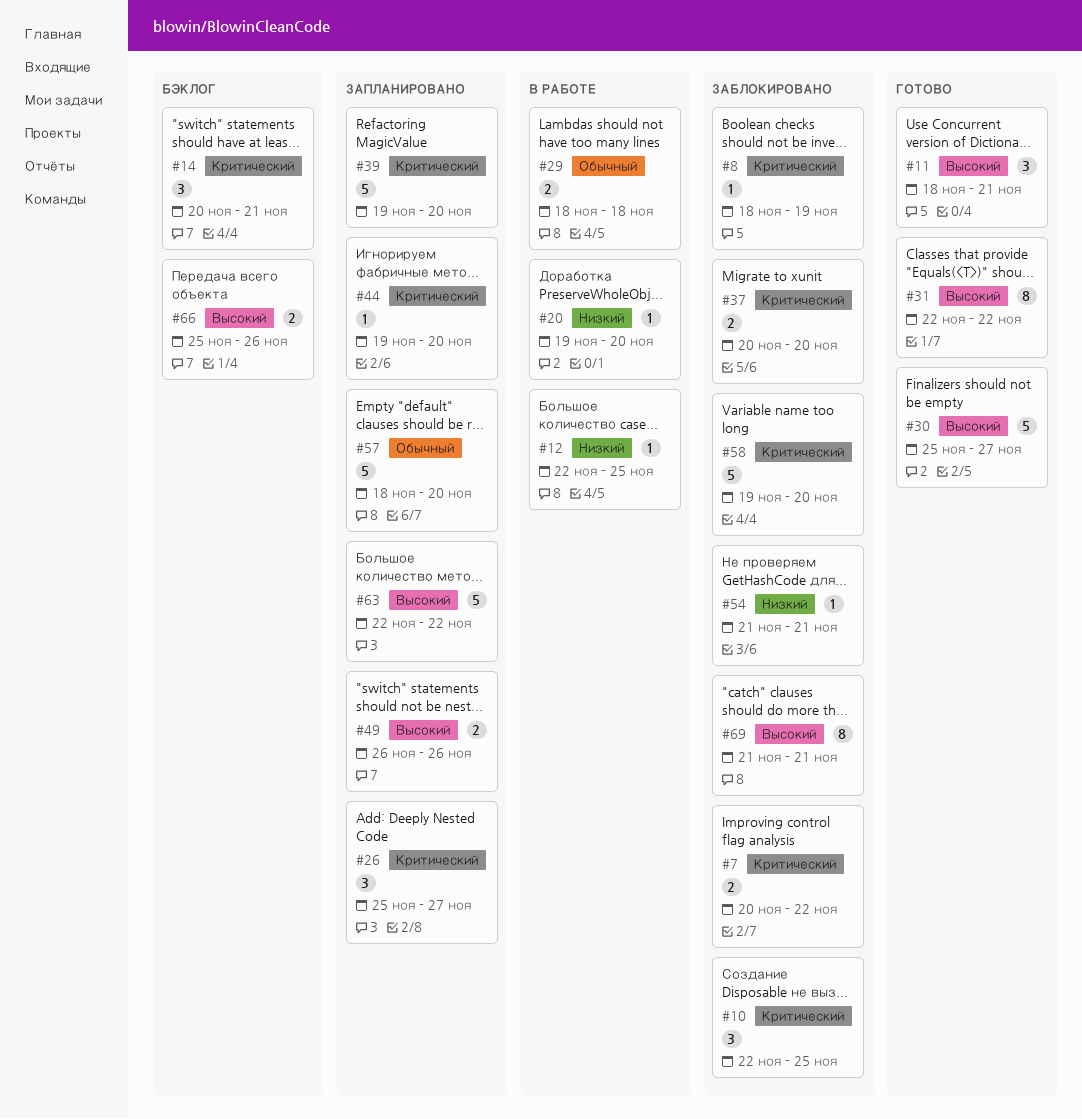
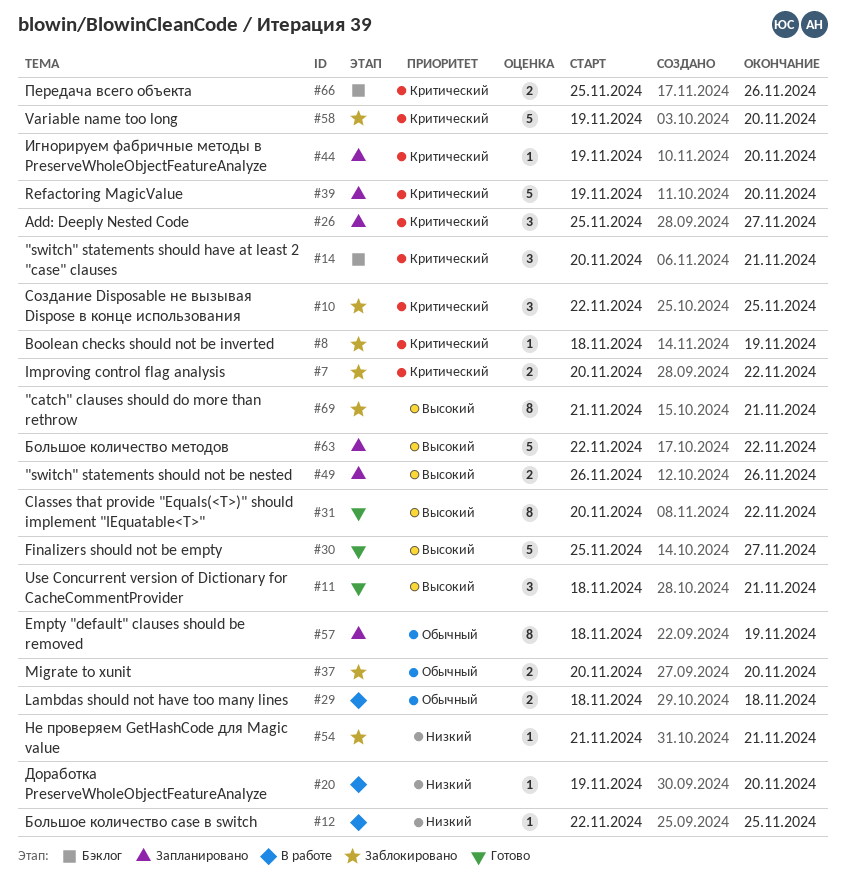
#31, start: Nov 22 -> Nov 20
#37, priority: Критический -> Обычный
#57, estimate: 5 -> 8
#57, due: Nov 20 -> Nov 19
#66, priority: Высокий -> Критический

